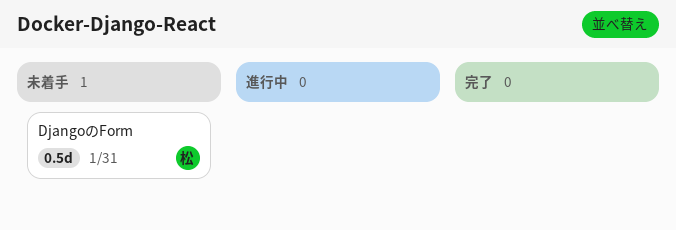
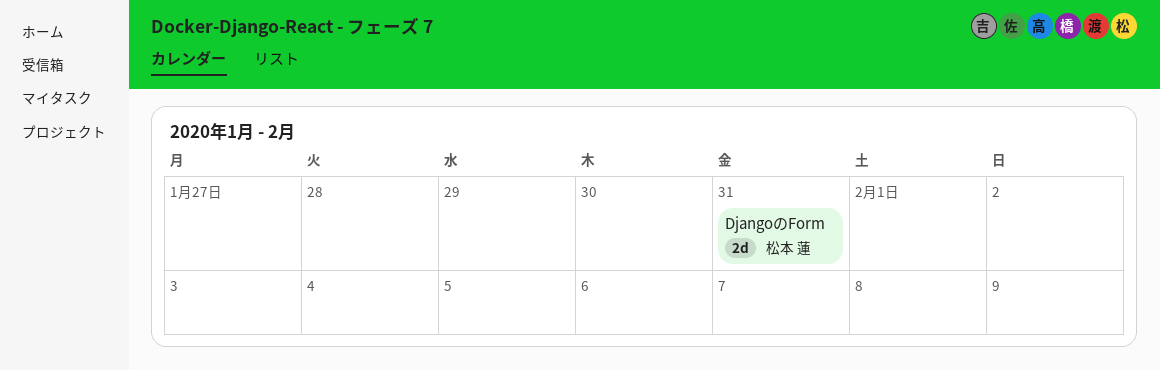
DjangoのForm, estimate: 0.5d -> 2d

